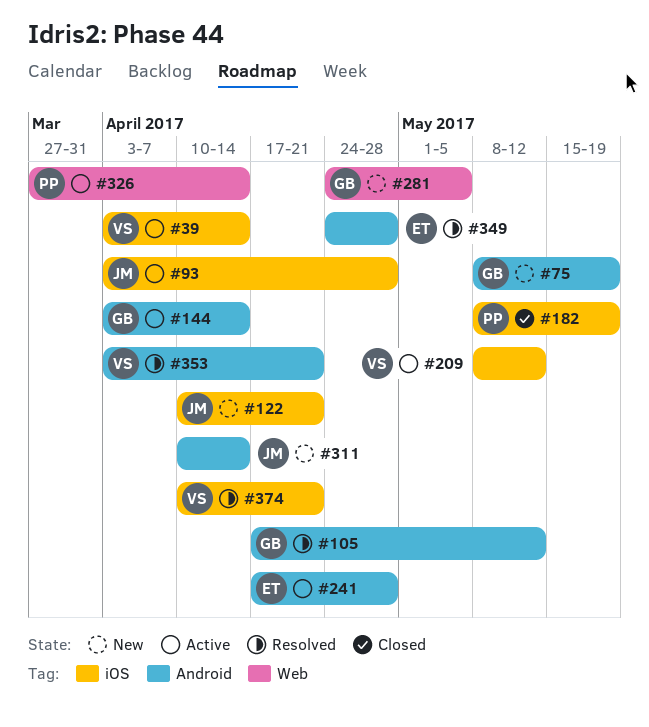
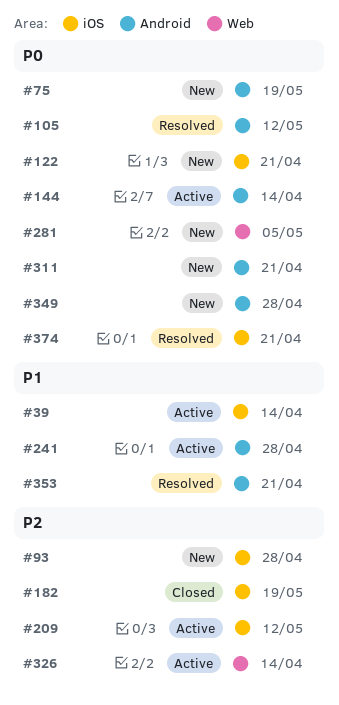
#93, status: Active -> New
#311, due: Apr 14 -> Apr 21
#349, status: Resolved -> New

